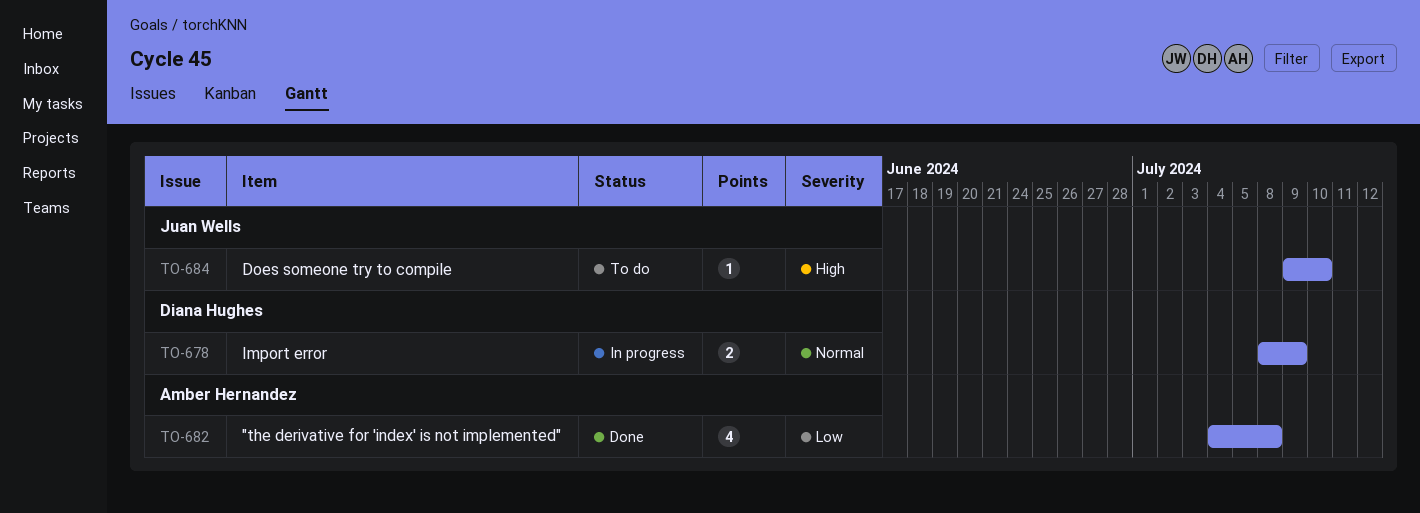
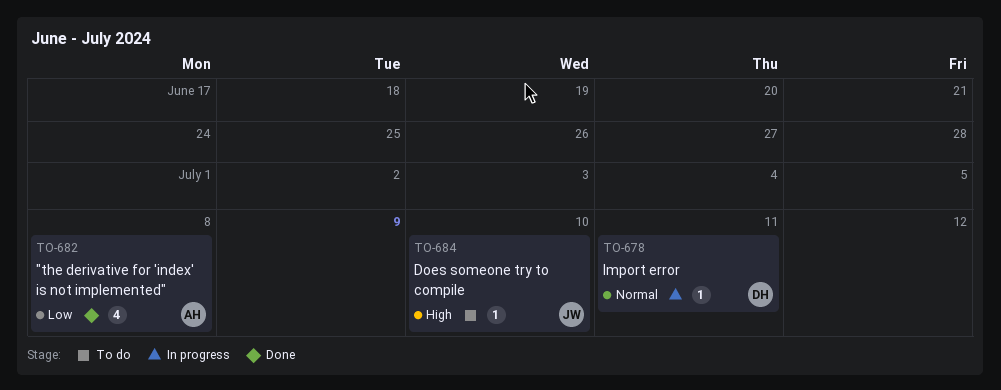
TO-678, estimate: 2 -> 1
TO-678, due: Jul 9 -> Jul 11

